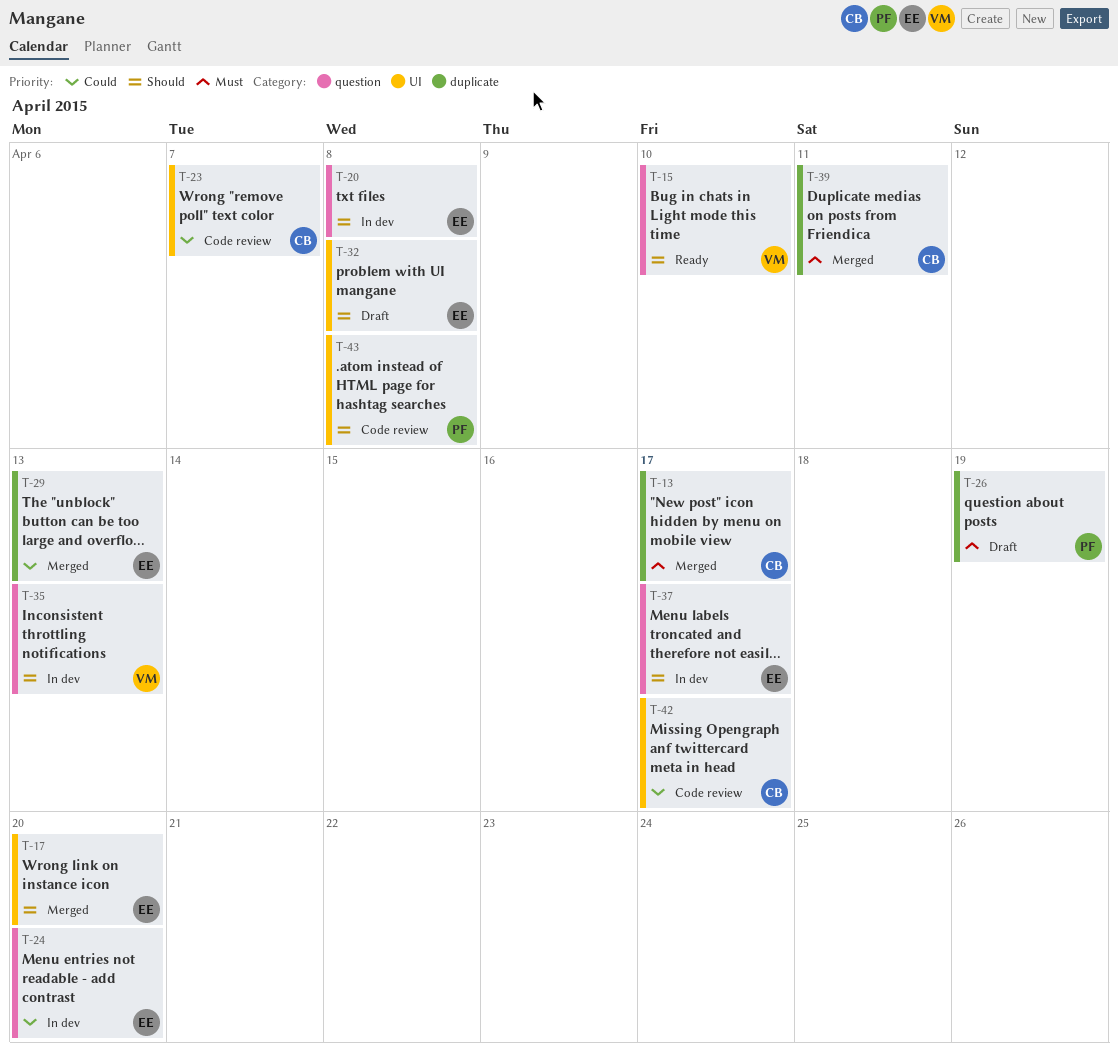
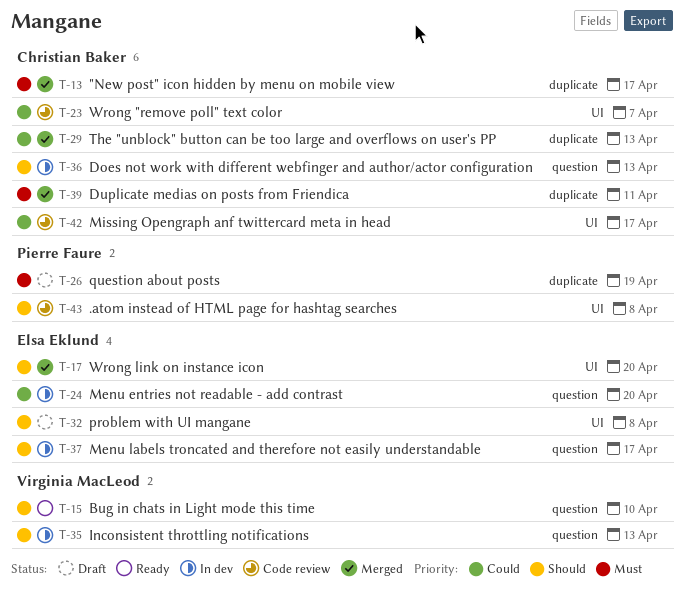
T-20: present -> none
T-29, owner: Elsa Eklund -> Christian Baker
T-36: none -> present

